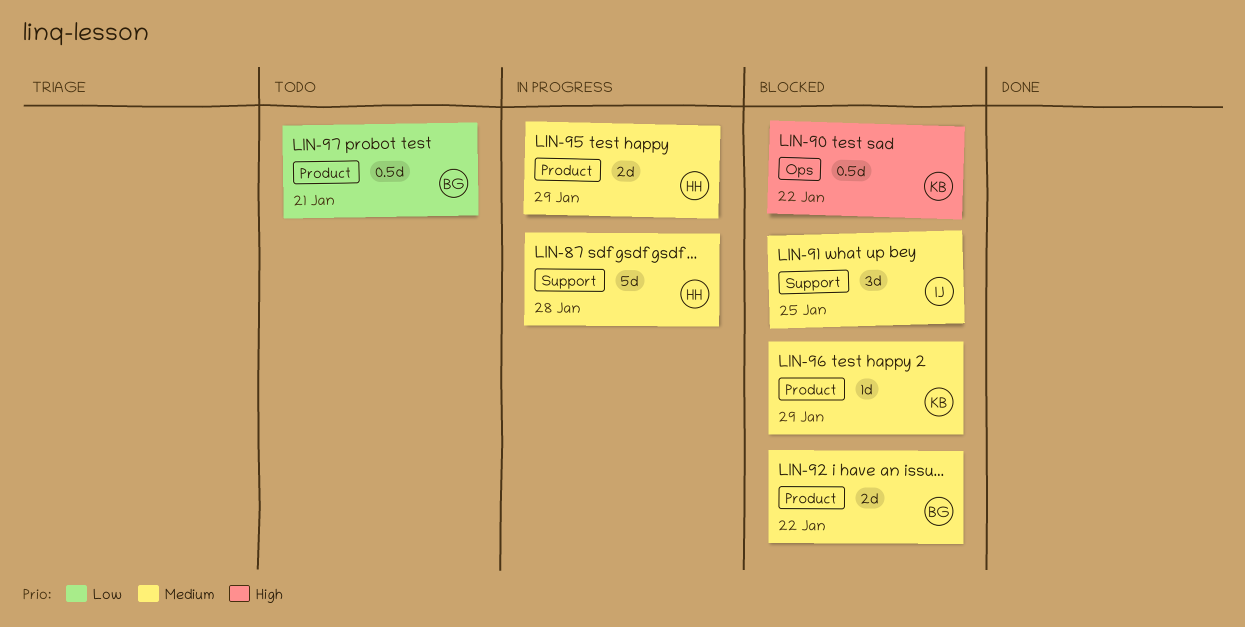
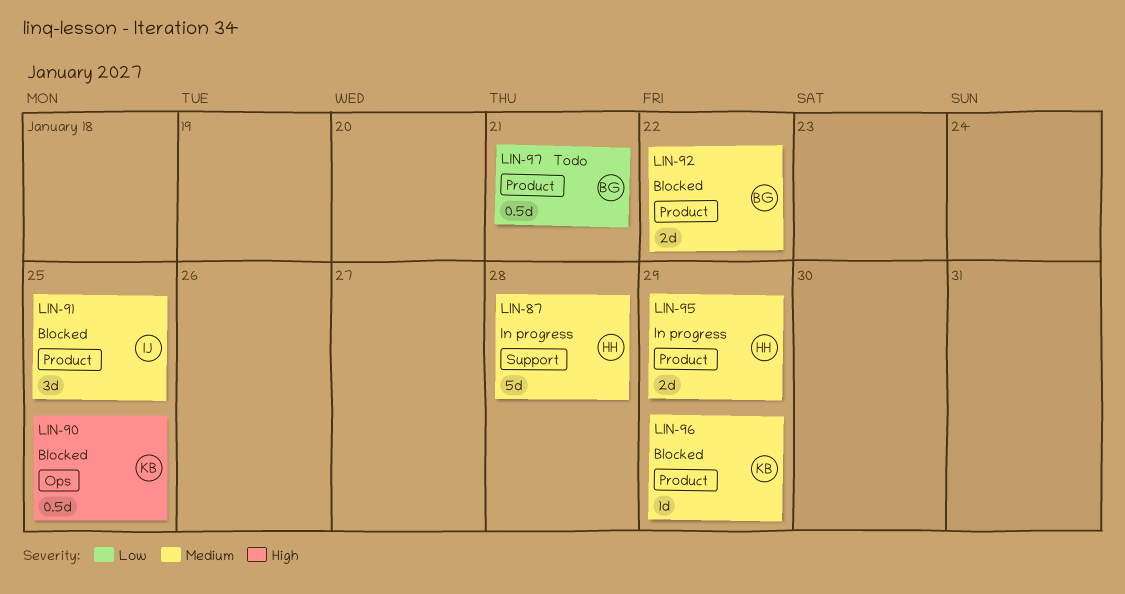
LIN-90, due: Jan 22 -> Jan 25
LIN-91, label: Support -> Product

